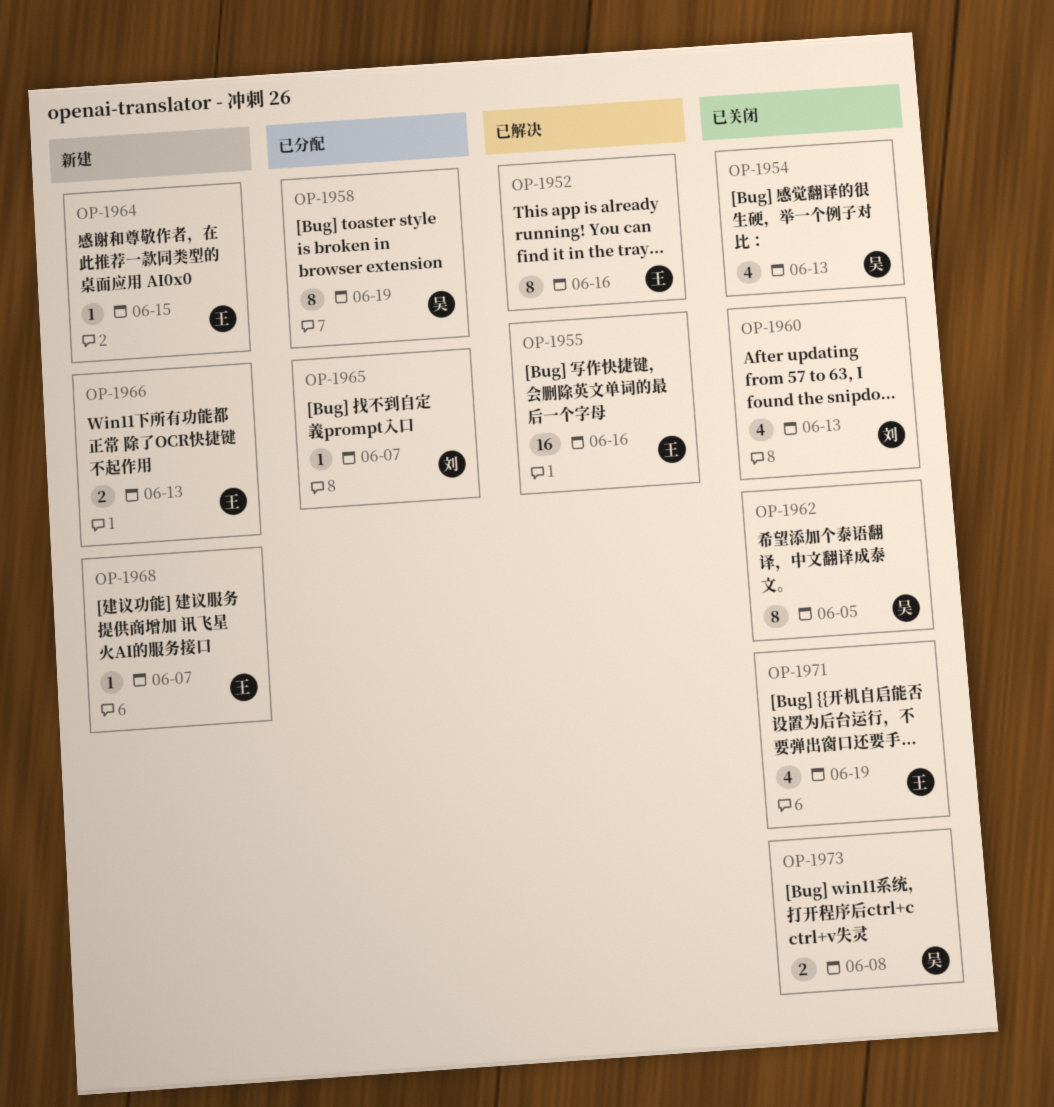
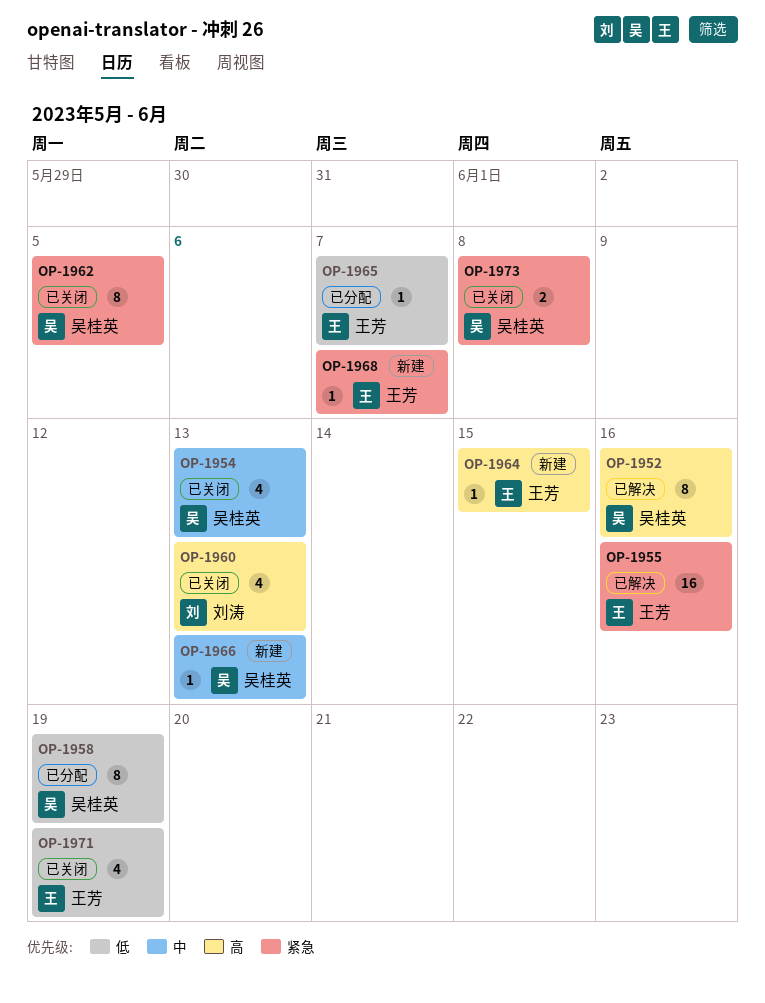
OP-1952, owner: 王芳 -> 吴桂英
OP-1965, owner: 刘涛 -> 王芳
OP-1966, owner: 王芳 -> 吴桂英
OP-1966, estimate: 2 -> 1

